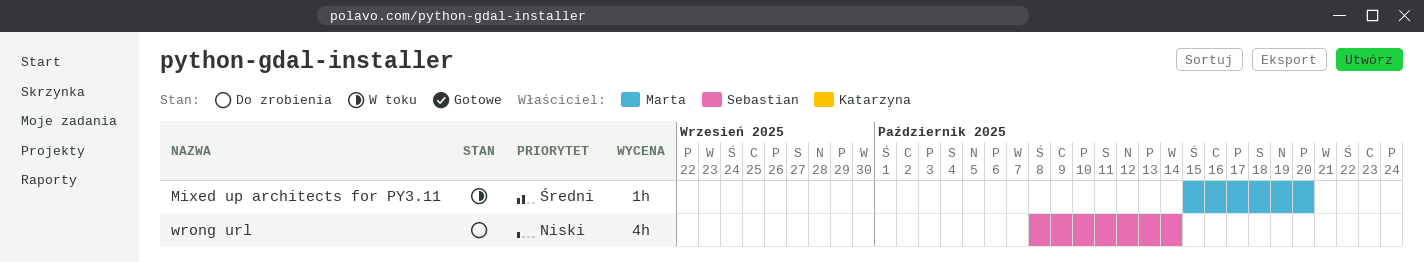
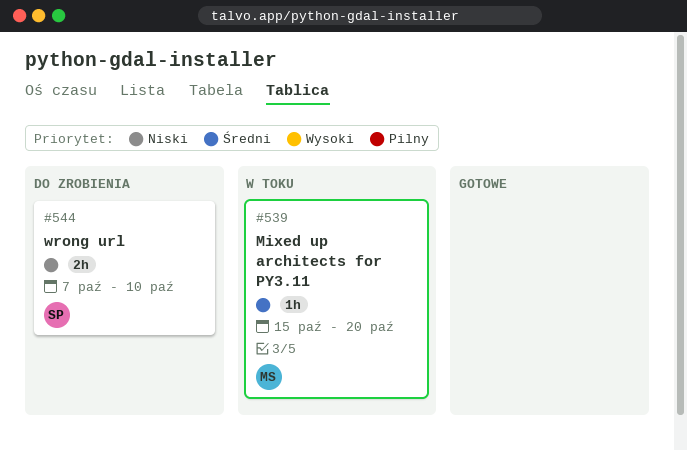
wrong url, estimate: 4h -> 2h
wrong url, start: Oct 8 -> Oct 7
wrong url, due: Oct 14 -> Oct 10

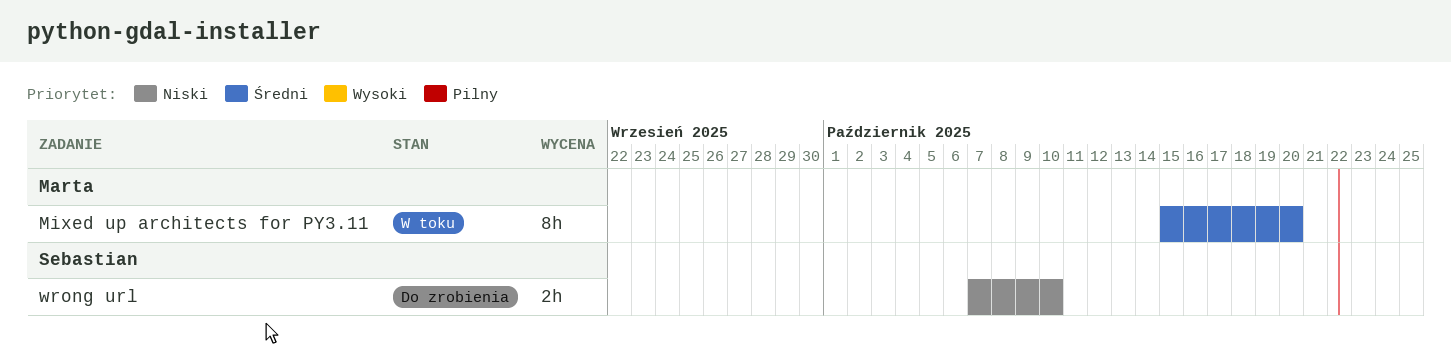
Mixed up architects for PY3.11, estimate: 1h -> 8h

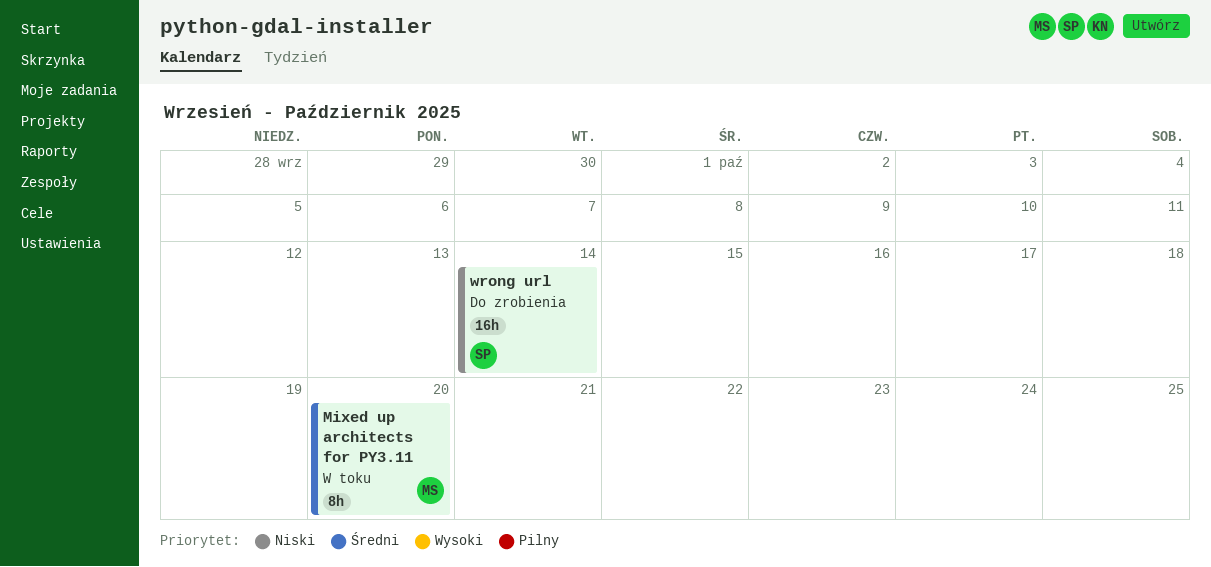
wrong url, estimate: 2h -> 16h
wrong url, due: Oct 10 -> Oct 14

